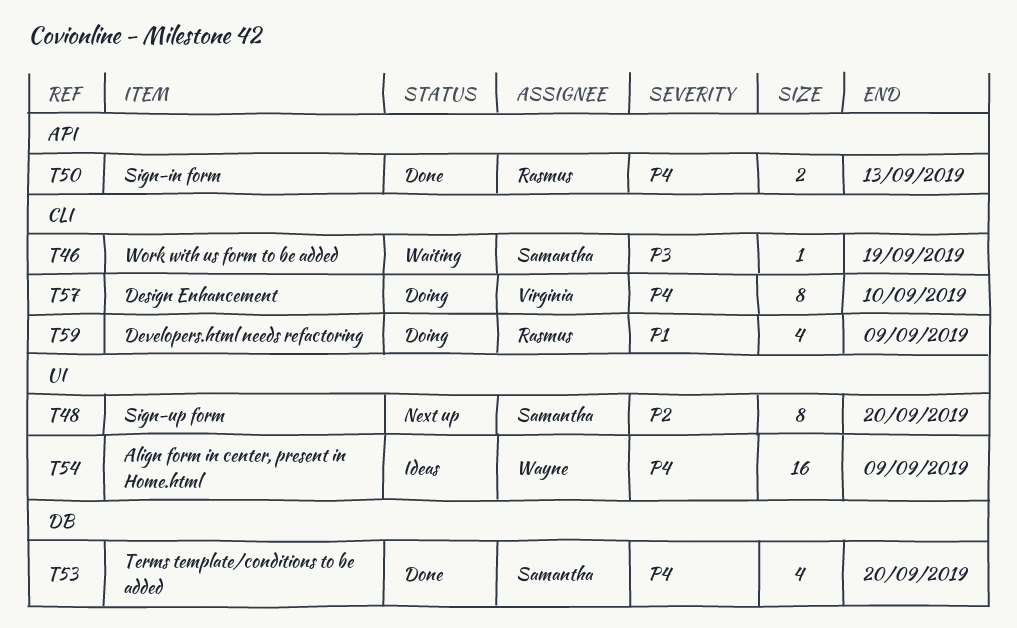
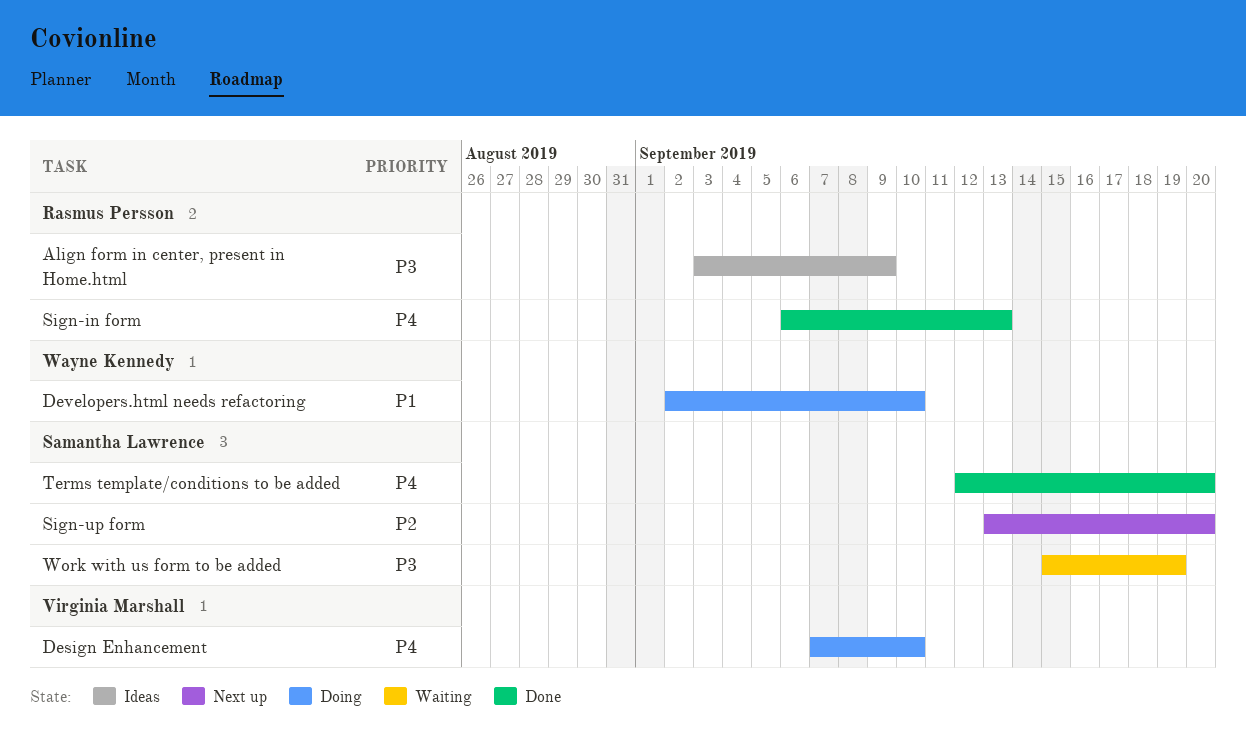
Align form in center, present in Home.html, owner: Wayne Kennedy -> Rasmus Persson
Align form in center, present in Home.html, priority: P4 -> P3
Developers.html needs refactoring, owner: Rasmus Persson -> Wayne Kennedy
Developers.html needs refactoring, due: Sep 9 -> Sep 10

